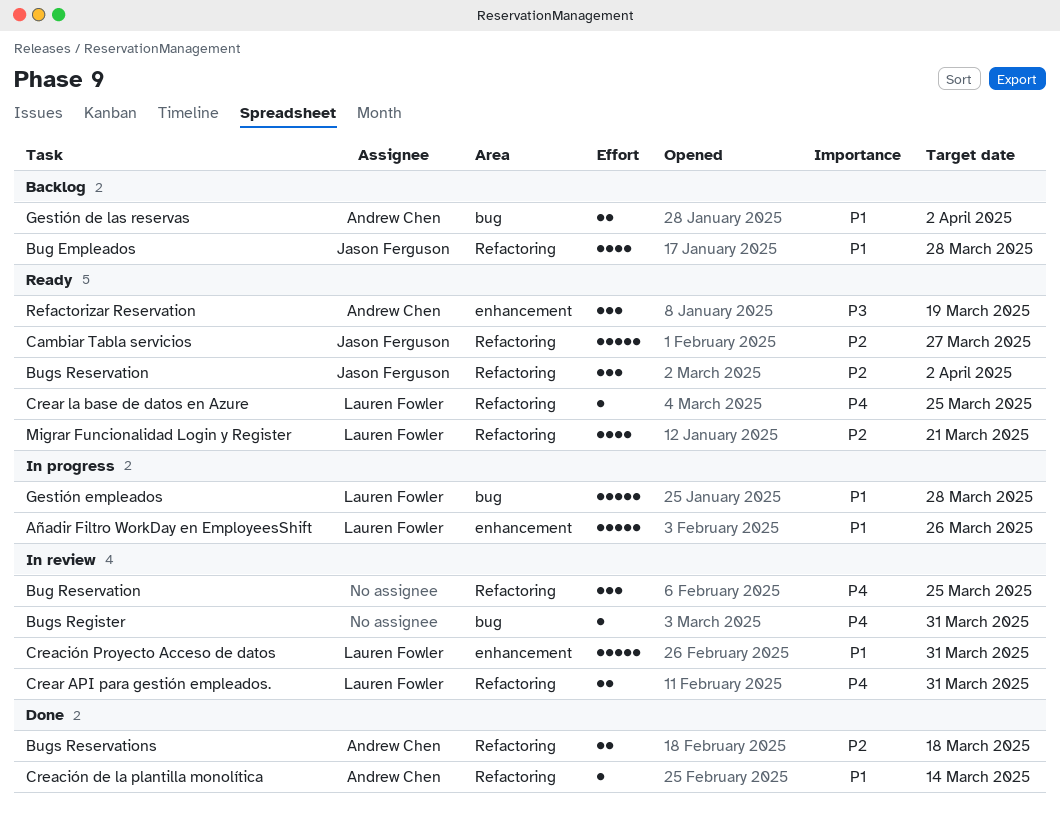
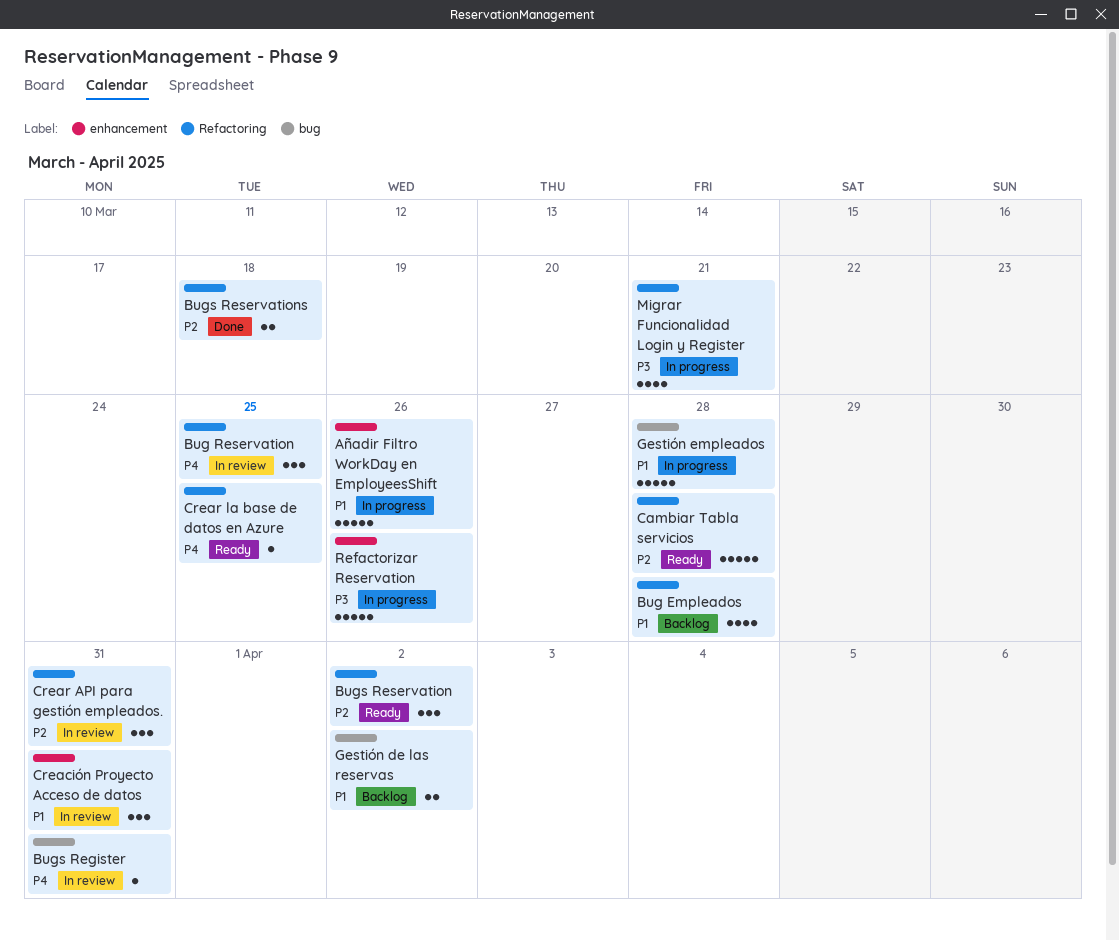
Cambiar Tabla servicios, due: Mar 27 -> Mar 28
Creación de la plantilla monolítica: present -> none
Creación Proyecto Acceso de datos, estimate: 5 -> 3
Crear API para gestión empleados., priority: P4 -> P2
Crear API para gestión empleados., estimate: 2 -> 3
Migrar Funcionalidad Login y Register, status: Ready -> In progress
Migrar Funcionalidad Login y Register, priority: P2 -> P3
Refactorizar Reservation, status: Ready -> In progress
Refactorizar Reservation, estimate: 3 -> 5
Refactorizar Reservation, due: Mar 19 -> Mar 26

